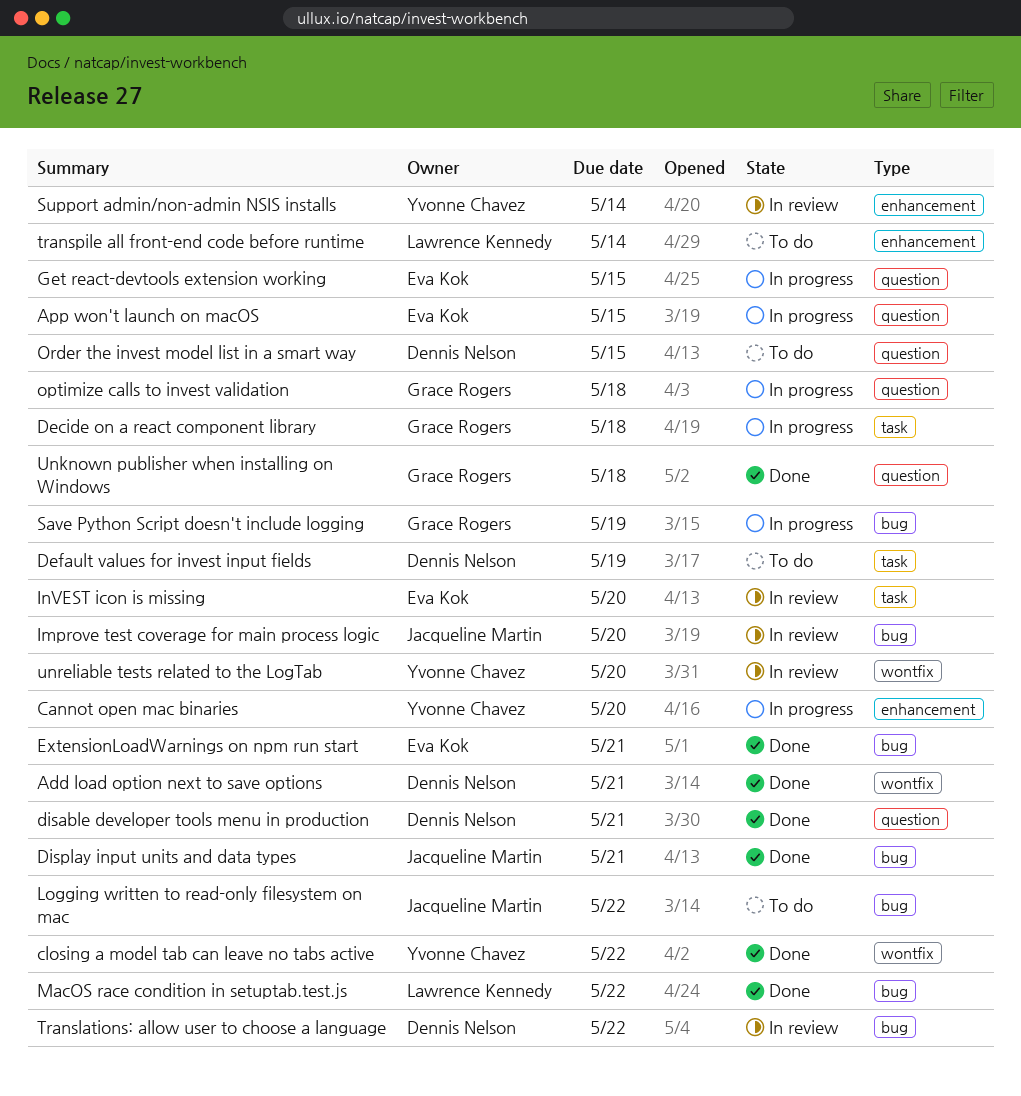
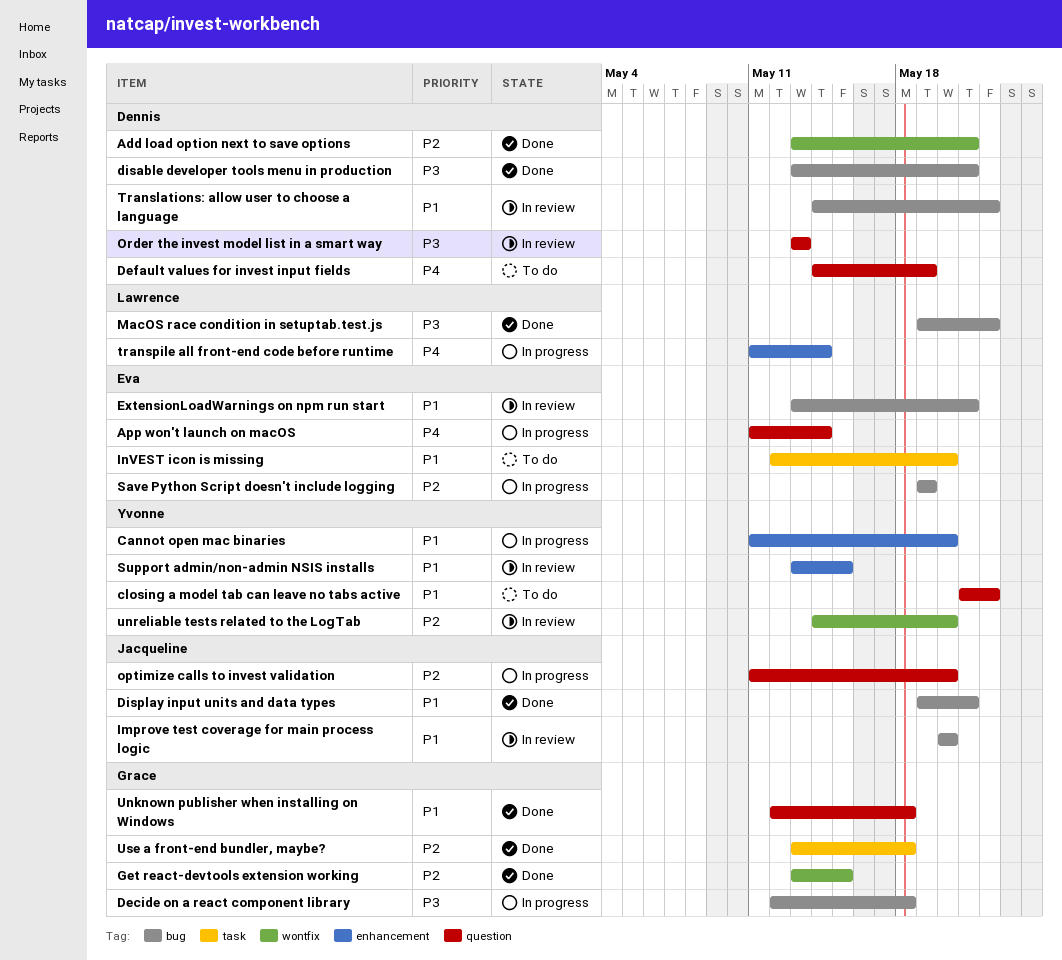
App won't launch on macOS, due: May 15 -> May 14
closing a model tab can leave no tabs active, status: Done -> To do
closing a model tab can leave no tabs active, label: wontfix -> question
Decide on a react component library, label: task -> bug
Default values for invest input fields, label: task -> question
disable developer tools menu in production, label: question -> bug
ExtensionLoadWarnings on npm run start, status: Done -> In review
Get react-devtools extension working, status: In progress -> Done
Get react-devtools extension working, owner: Eva Kok -> Grace Rogers
Get react-devtools extension working, label: question -> wontfix
InVEST icon is missing, status: In review -> To do
Logging written to read-only filesystem on mac: present -> none
optimize calls to invest validation, owner: Grace Rogers -> Jacqueline Martin
optimize calls to invest validation, due: May 18 -> May 20
Order the invest model list in a smart way, status: To do -> In review
Order the invest model list in a smart way, due: May 15 -> May 13
Save Python Script doesn't include logging, owner: Grace Rogers -> Eva Kok
Support admin/non-admin NSIS installs, due: May 14 -> May 15
transpile all front-end code before runtime, status: To do -> In progress
Use a front-end bundler, maybe?: none -> present

